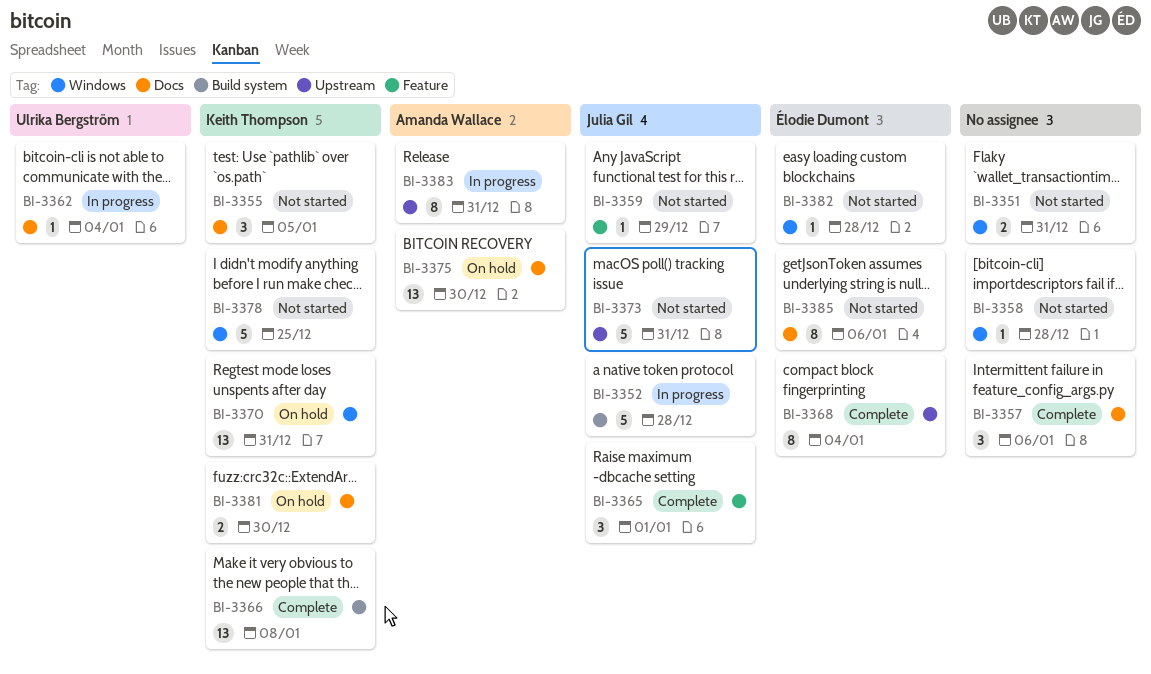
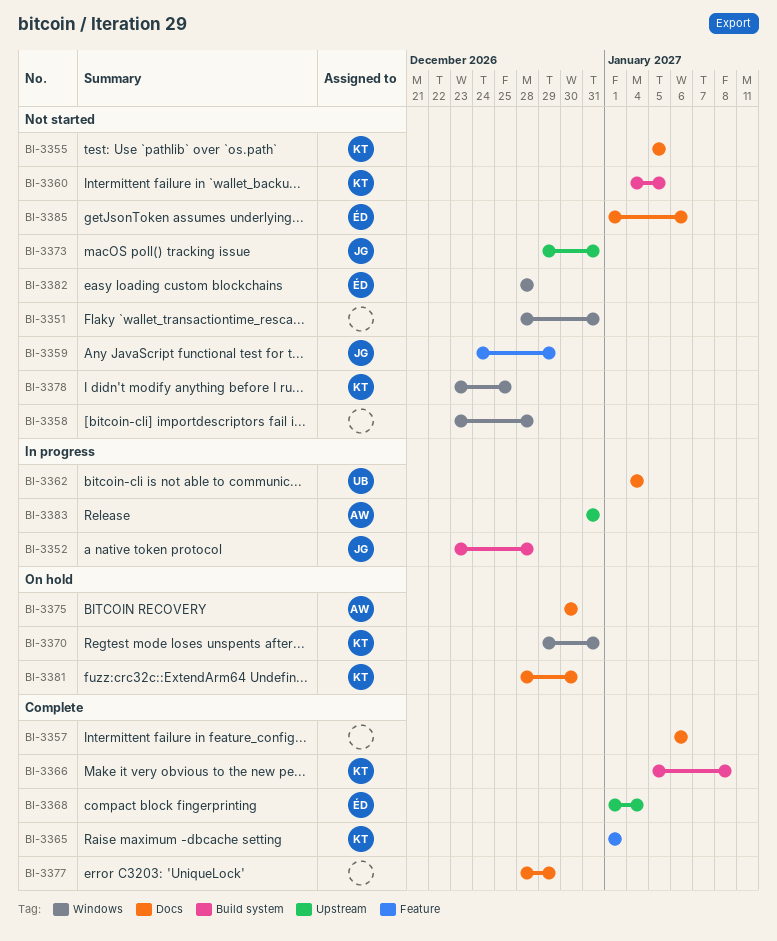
BI-3360: none -> present
BI-3365, owner: Julia Gil -> Keith Thompson
BI-3377: none -> present

